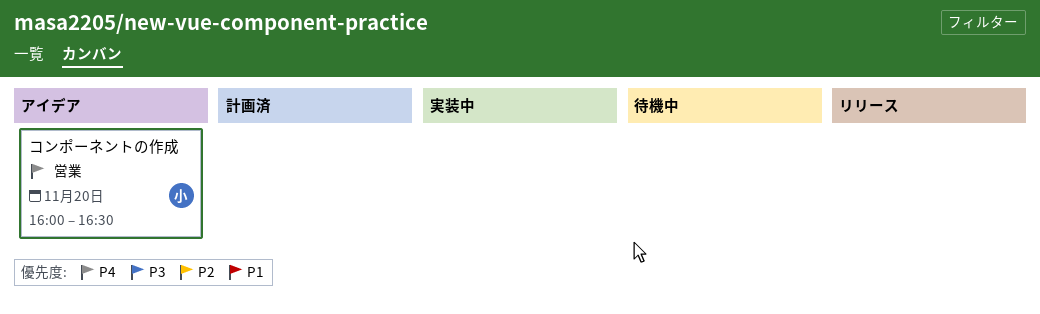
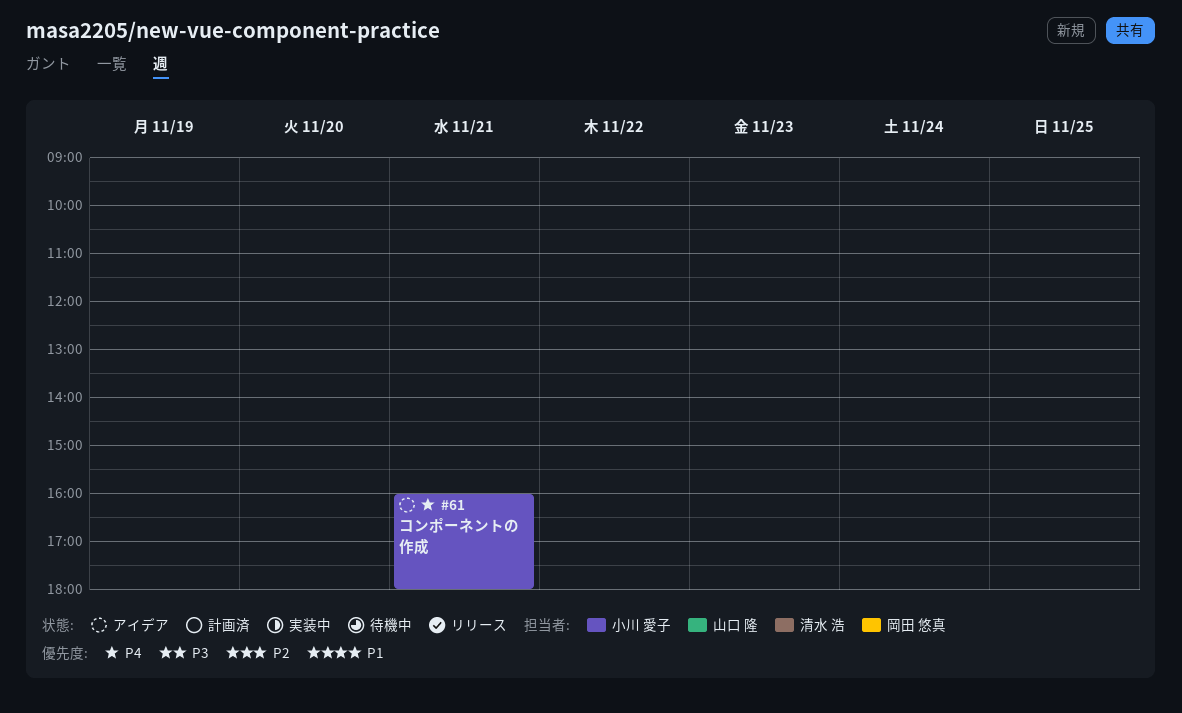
コンポーネントの作成, day: Nov 20 -> Nov 21
コンポーネントの作成, ends: 16:30 -> 18:00

